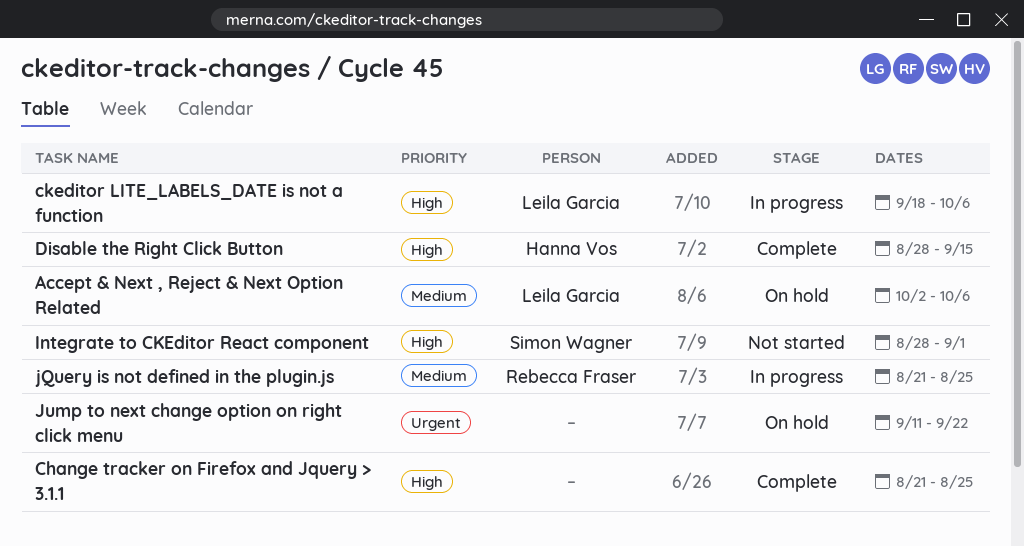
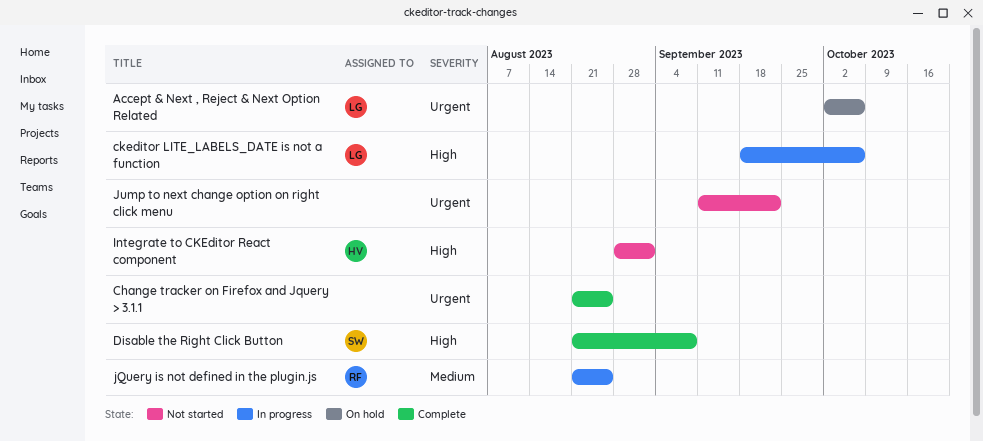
Accept & Next , Reject & Next Option Related, priority: Medium -> Urgent
Change tracker on Firefox and Jquery > 3.1.1, priority: High -> Urgent
Disable the Right Click Button, owner: Hanna Vos -> Simon Wagner
Disable the Right Click Button, start: Aug 28 -> Aug 21
Disable the Right Click Button, due: Sep 15 -> Sep 8
Integrate to CKEditor React component, owner: Simon Wagner -> Hanna Vos
Jump to next change option on right click menu, status: On hold -> Not started

